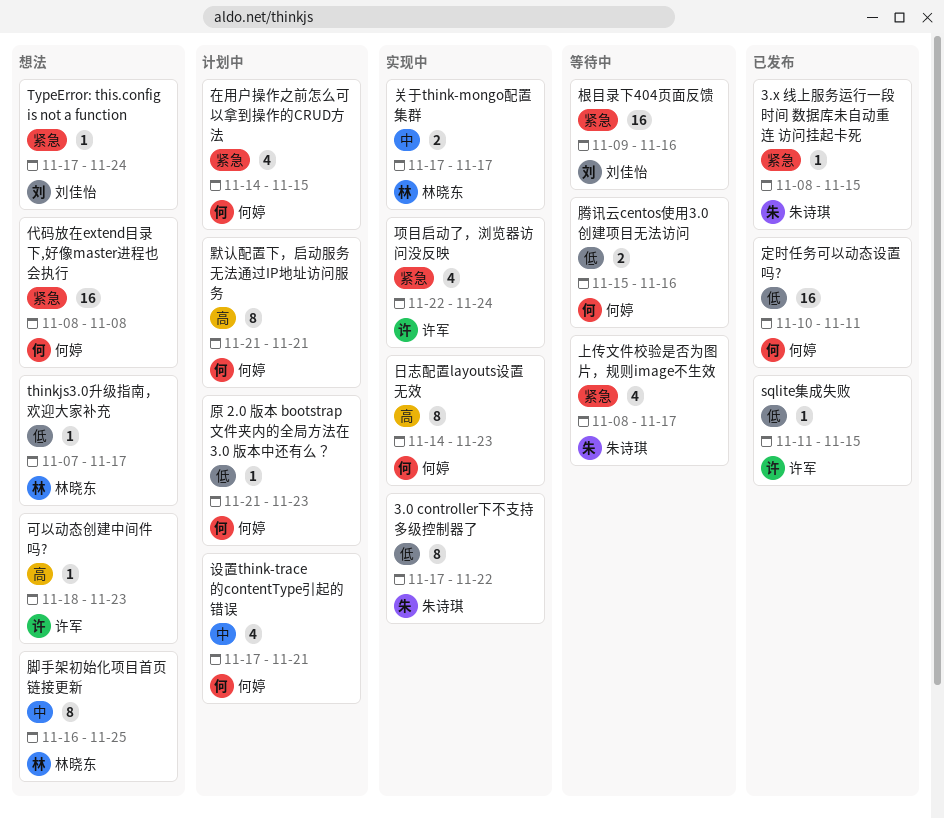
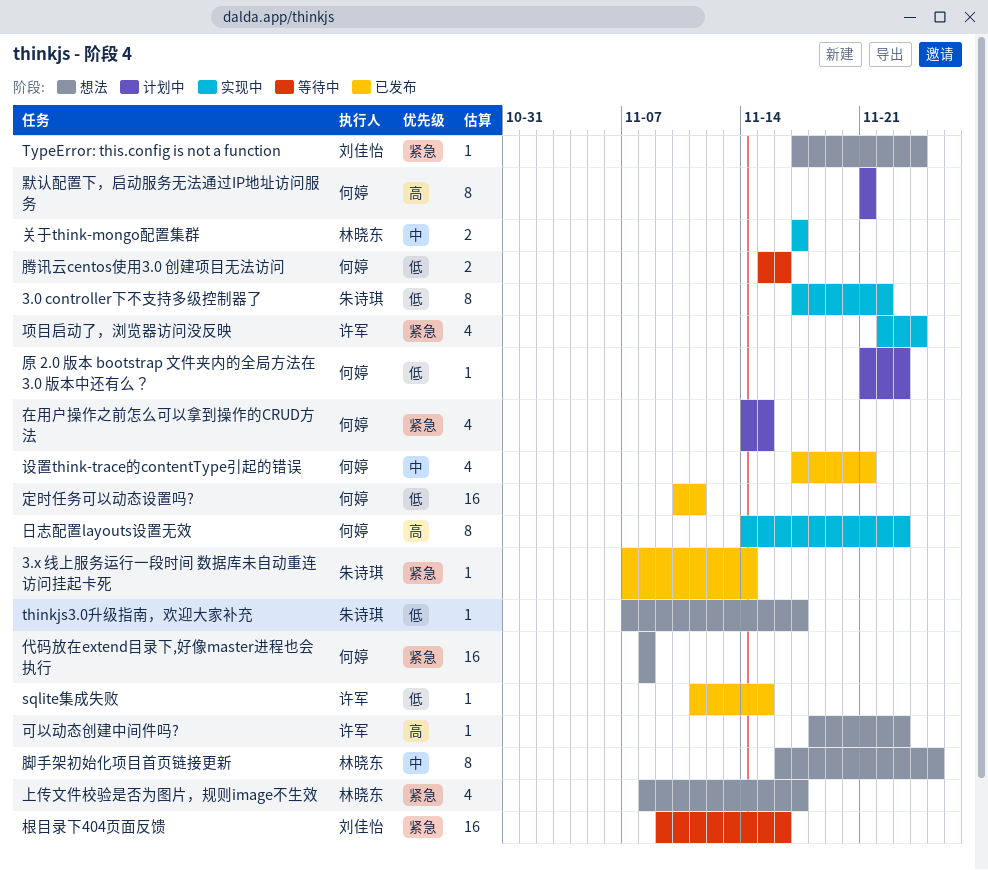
3.x 线上服务运行一段时间 数据库未自动重连 访问挂起卡死, start: Nov 8 -> Nov 7
3.x 线上服务运行一段时间 数据库未自动重连 访问挂起卡死, due: Nov 15 -> Nov 14
thinkjs3.0升级指南，欢迎大家补充, owner: 林晓东 -> 朱诗琪
上传文件校验是否为图片，规则image不生效, status: 等待中 -> 想法
上传文件校验是否为图片，规则image不生效, owner: 朱诗琪 -> 林晓东
设置think-trace的contentType引起的错误, status: 计划中 -> 已发布

